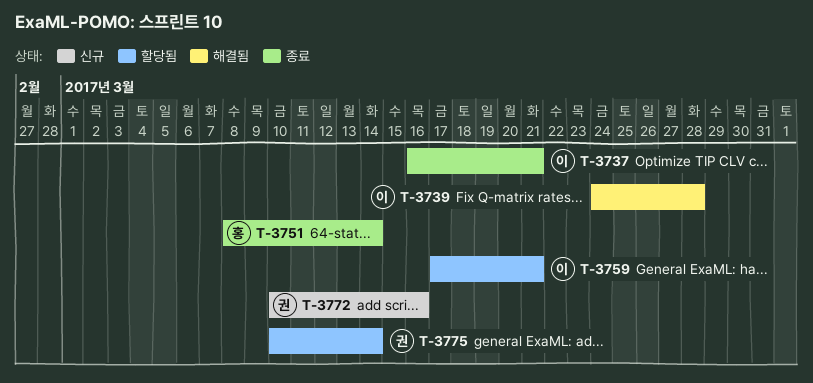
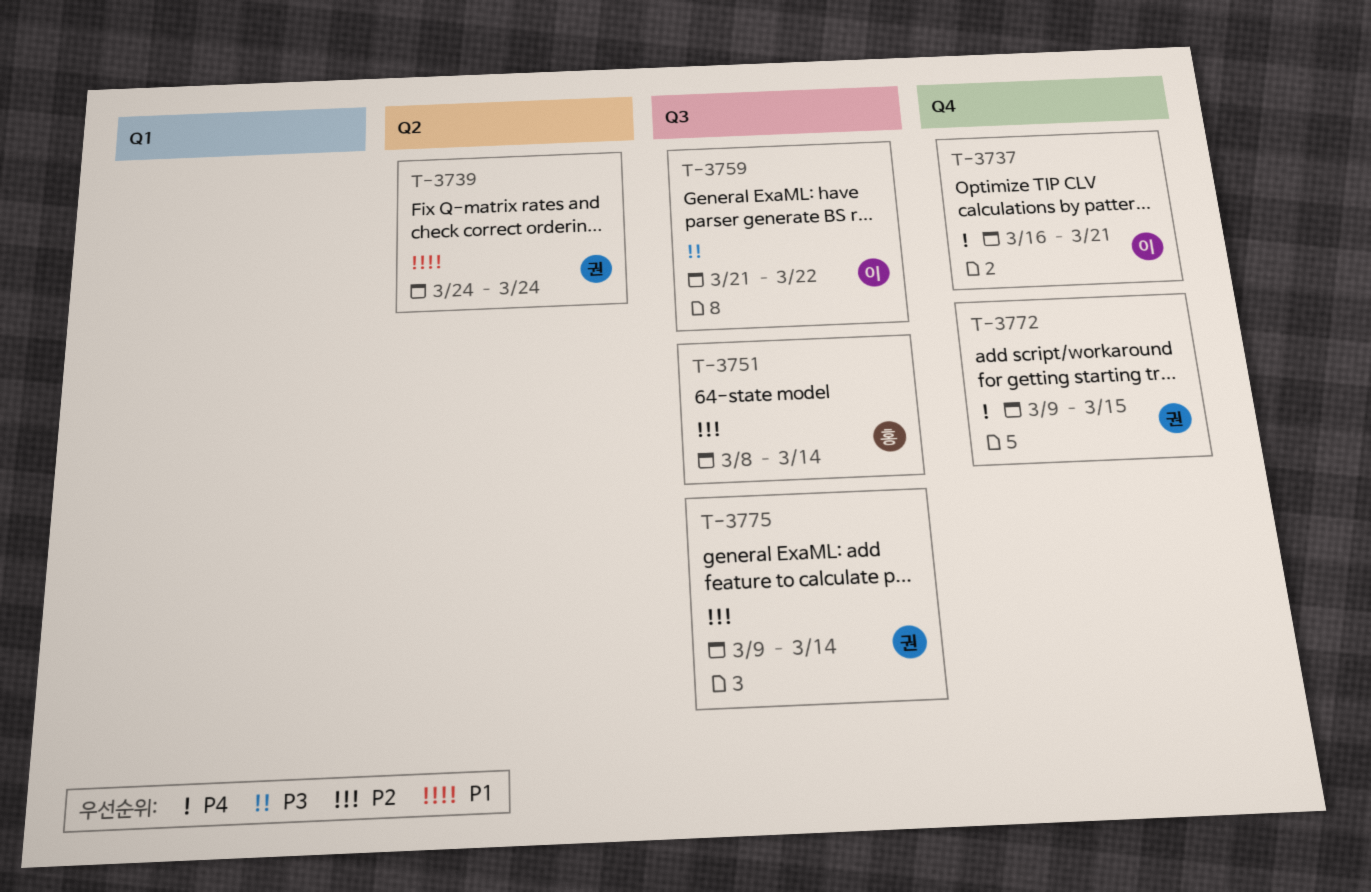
T-3739, owner: 이 -> 권
T-3739, due: Mar 28 -> Mar 24
T-3759, start: Mar 17 -> Mar 21
T-3759, due: Mar 21 -> Mar 22
T-3772, start: Mar 10 -> Mar 9
T-3772, due: Mar 16 -> Mar 15
T-3775, start: Mar 10 -> Mar 9

